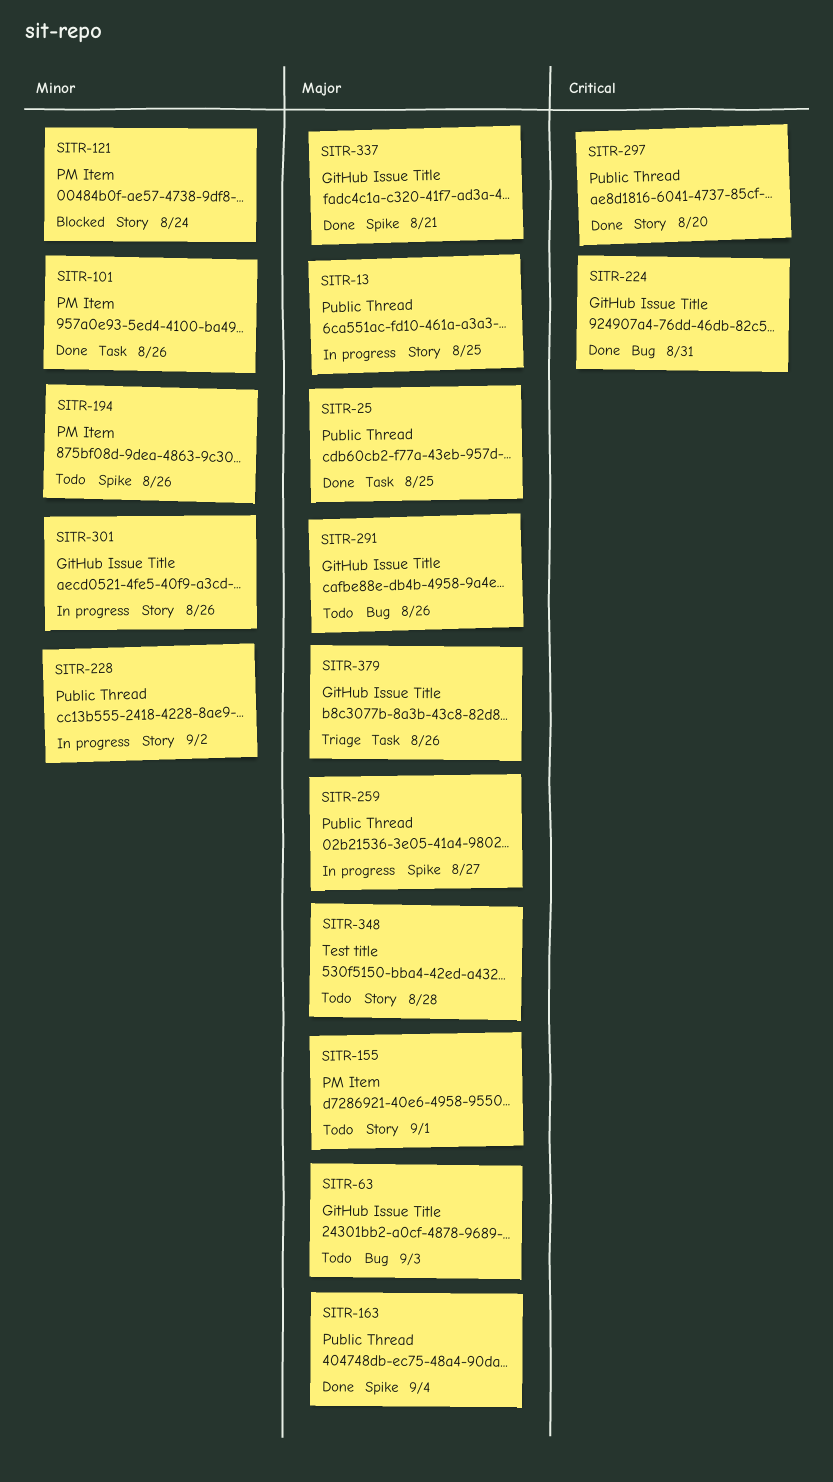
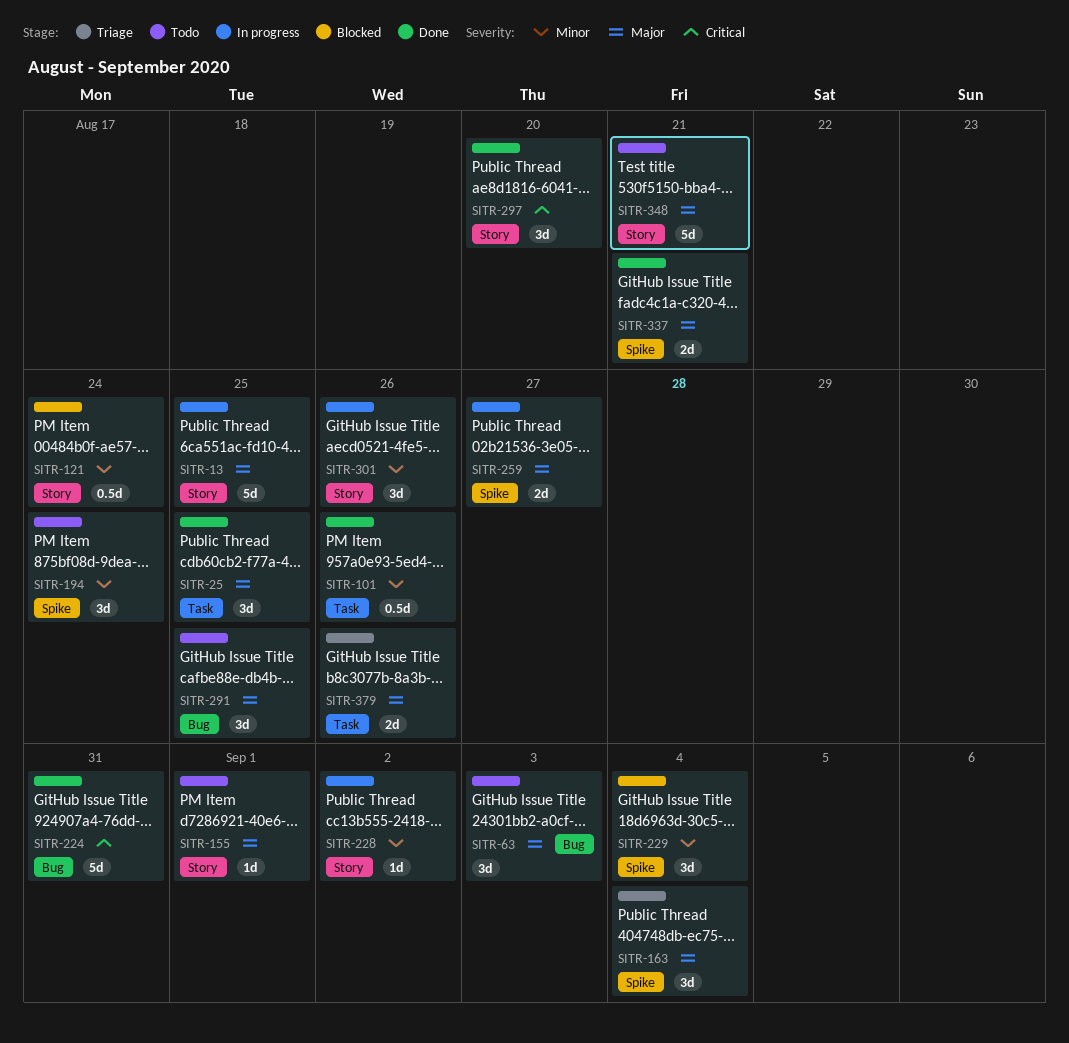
SITR-163, status: Done -> Triage
SITR-194, due: Aug 26 -> Aug 24
SITR-229: none -> present
SITR-291, due: Aug 26 -> Aug 25
SITR-348, due: Aug 28 -> Aug 21

